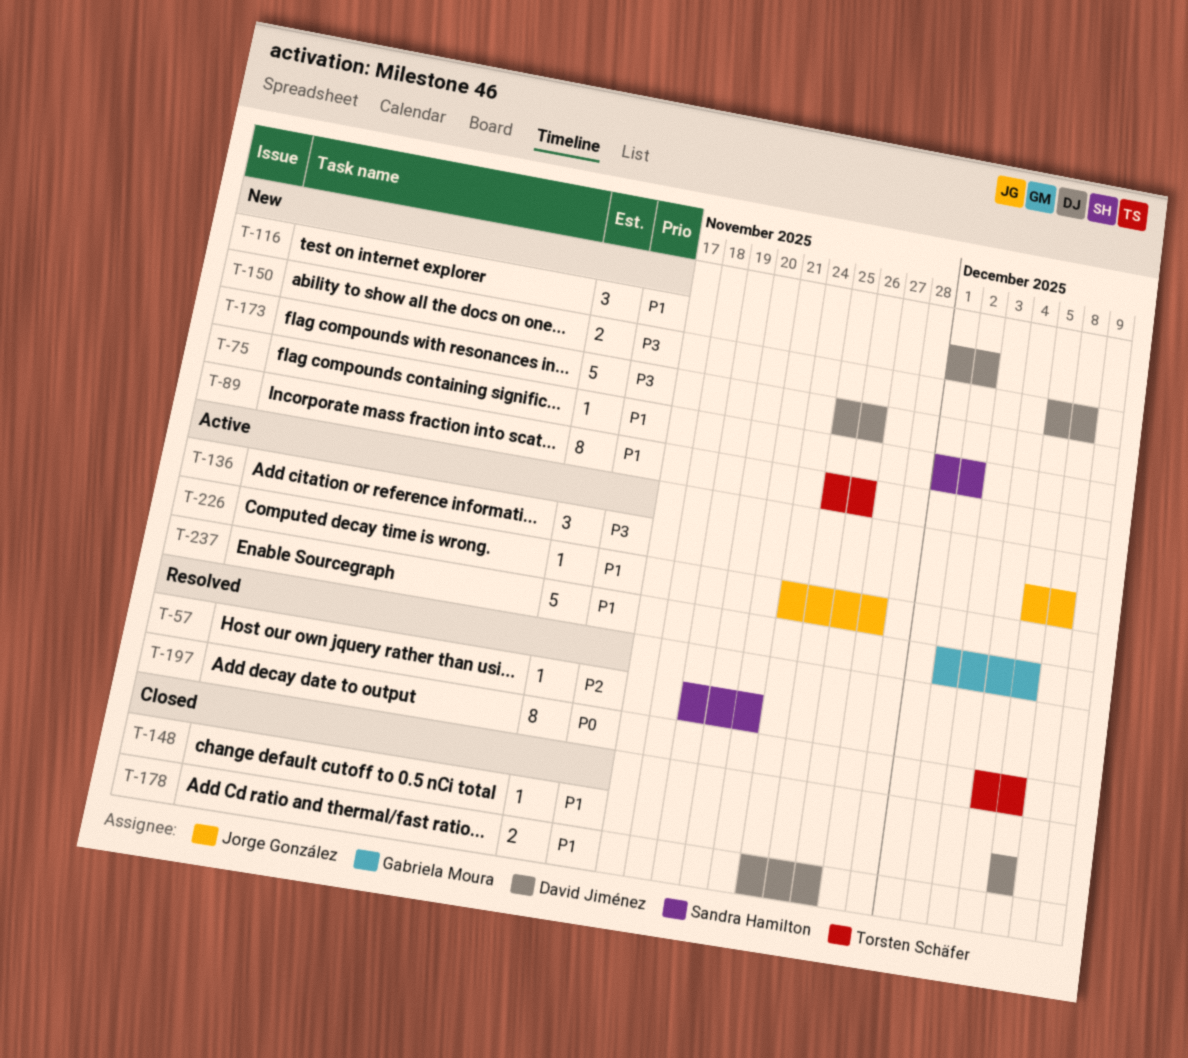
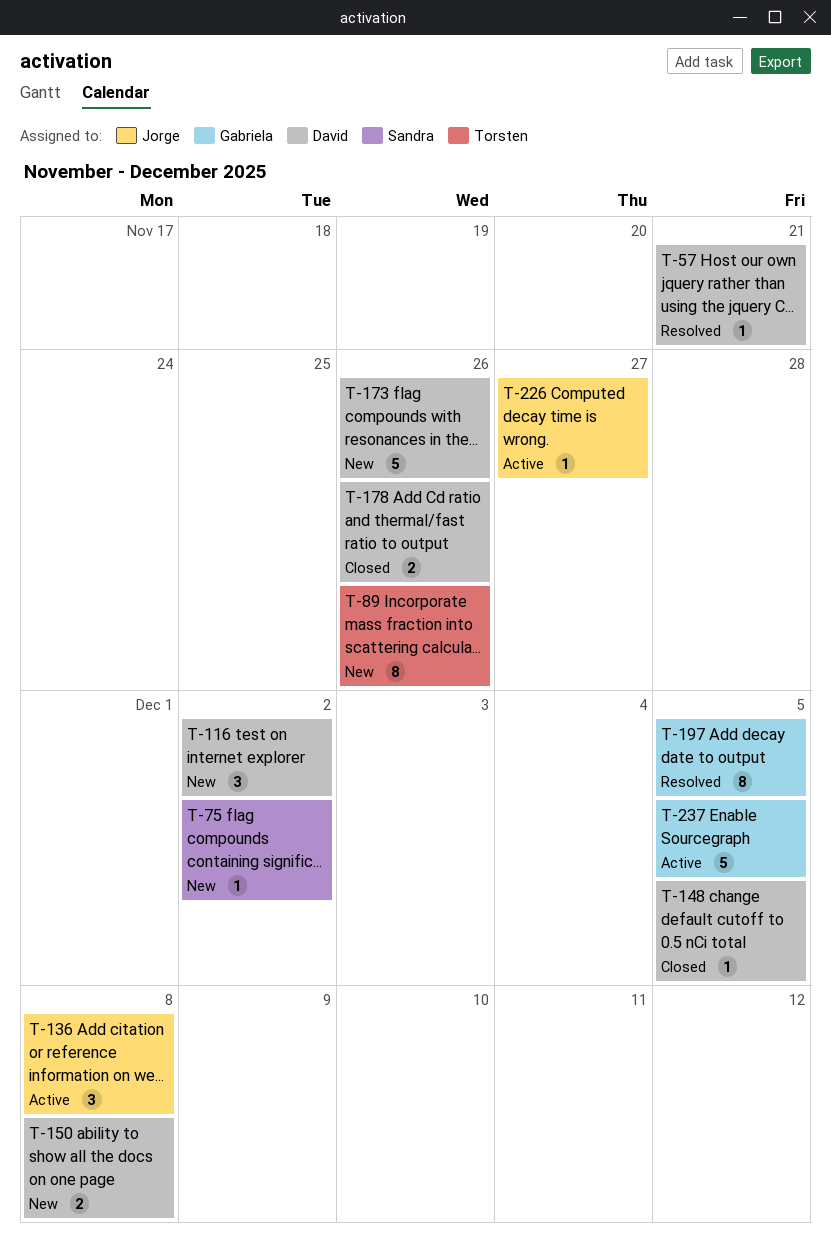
T-57, owner: Sandra Hamilton -> David Jiménez
T-197, owner: Torsten Schäfer -> Gabriela Moura

